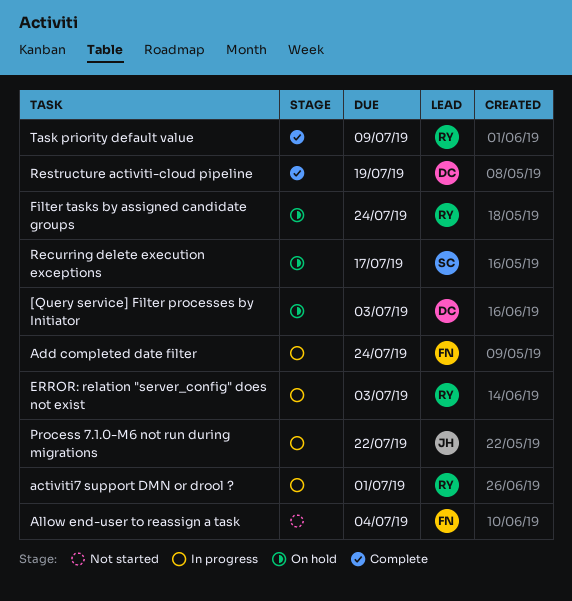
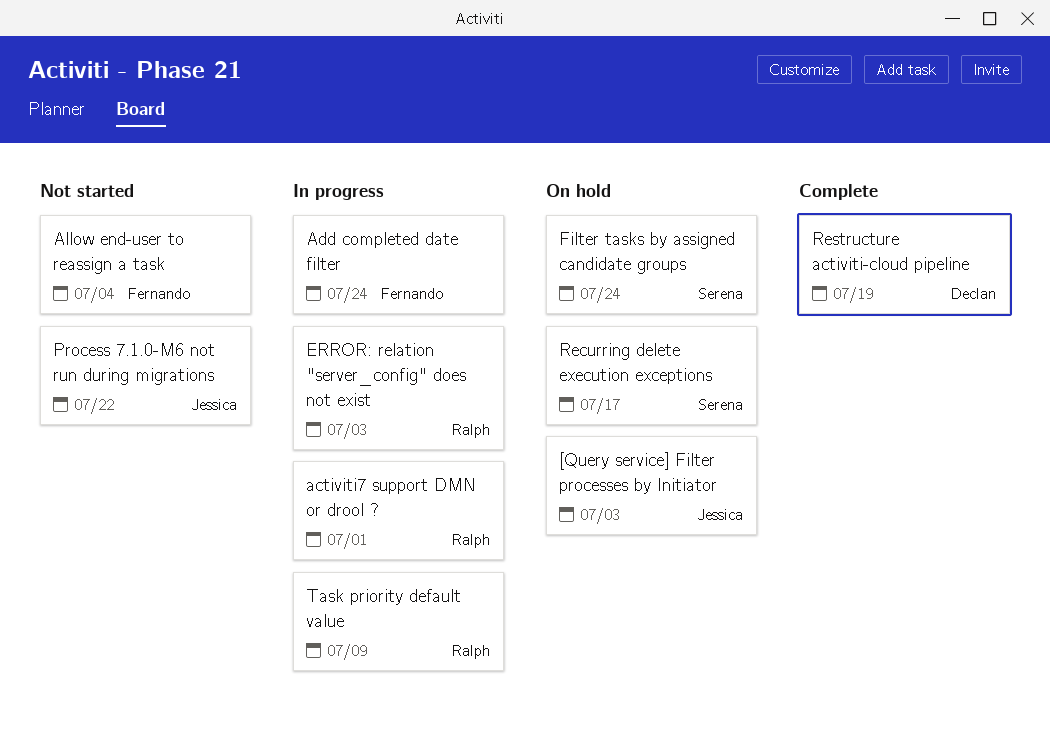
[Query service] Filter processes by Initiator, owner: Declan -> Jessica
Filter tasks by assigned candidate groups, owner: Ralph -> Serena
Process 7.1.0-M6 not run during migrations, status: In progress -> Not started
Task priority default value, status: Complete -> In progress

